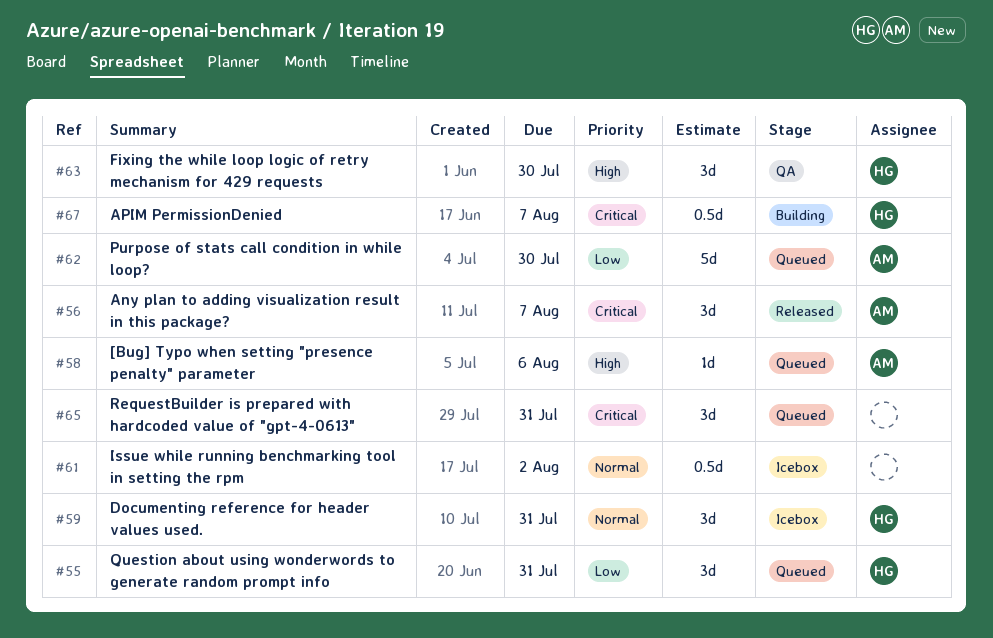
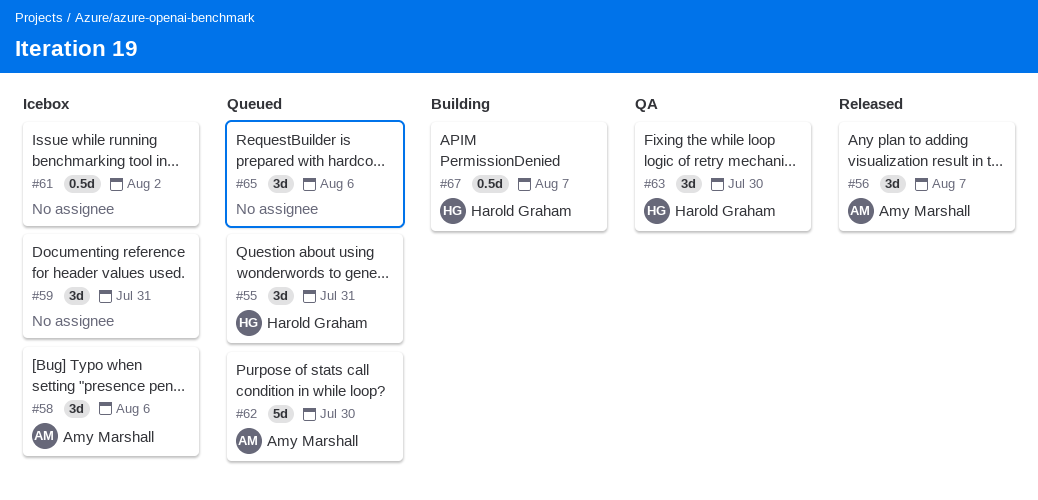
#58, status: Queued -> Icebox
#58, estimate: 1d -> 3d
#59, owner: Harold Graham -> none
#65, due: Jul 31 -> Aug 6

